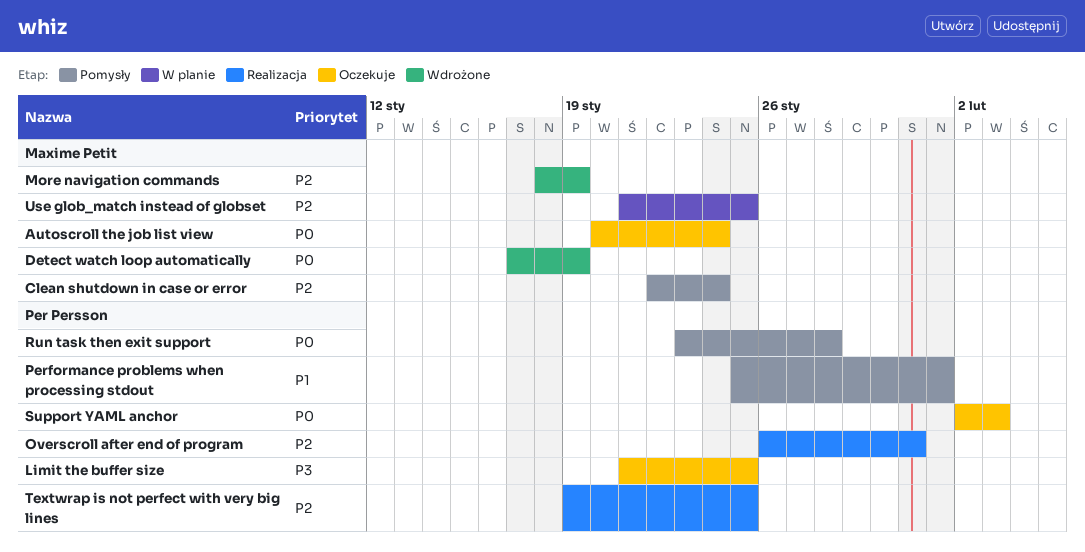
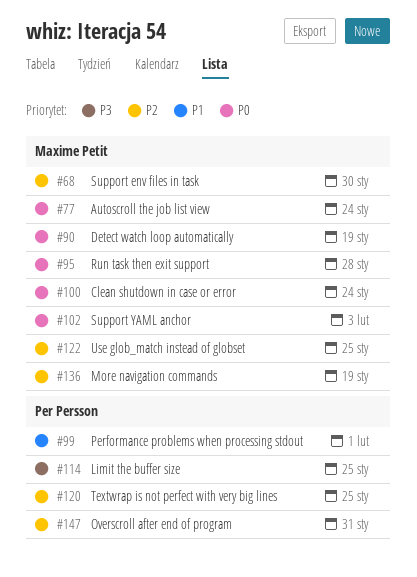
Clean shutdown in case or error, priority: P2 -> P0
Run task then exit support, owner: Per Persson -> Maxime Petit
Support env files in task: none -> present
Support YAML anchor, owner: Per Persson -> Maxime Petit

